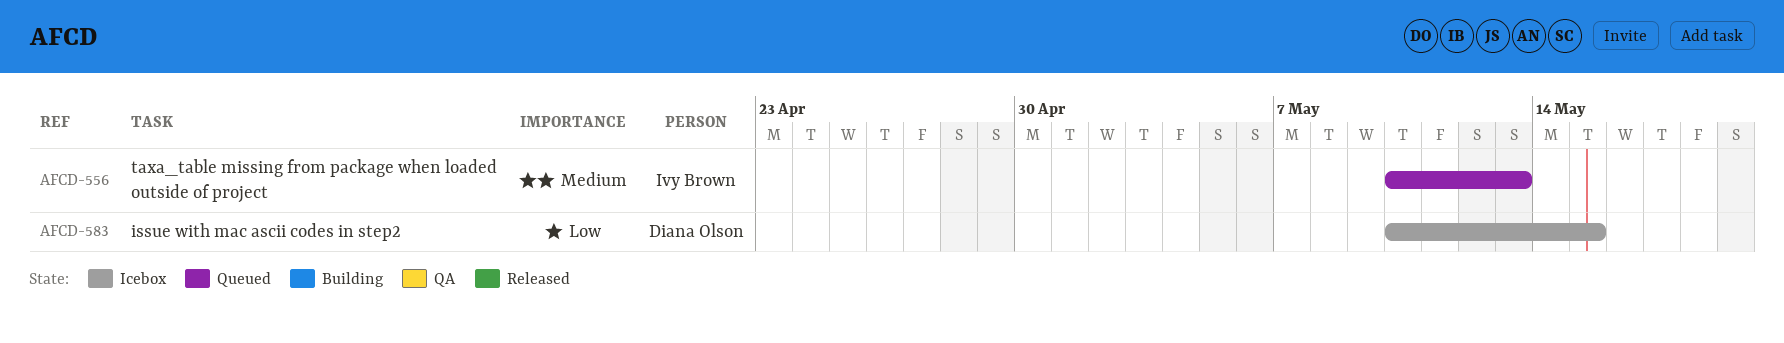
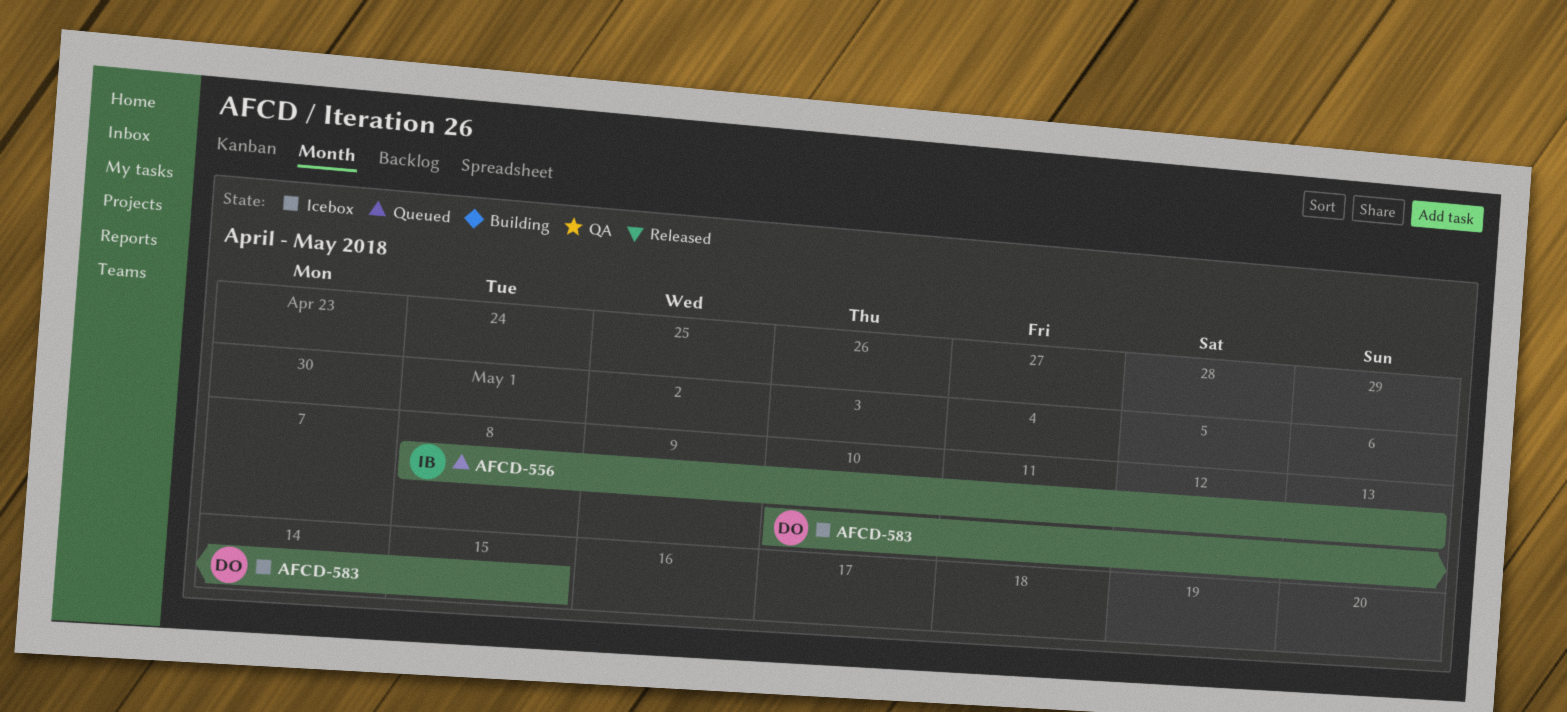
AFCD-556, start: May 10 -> May 8

